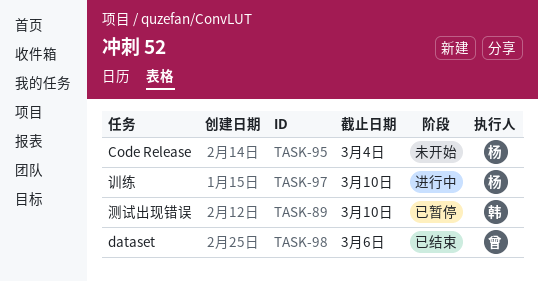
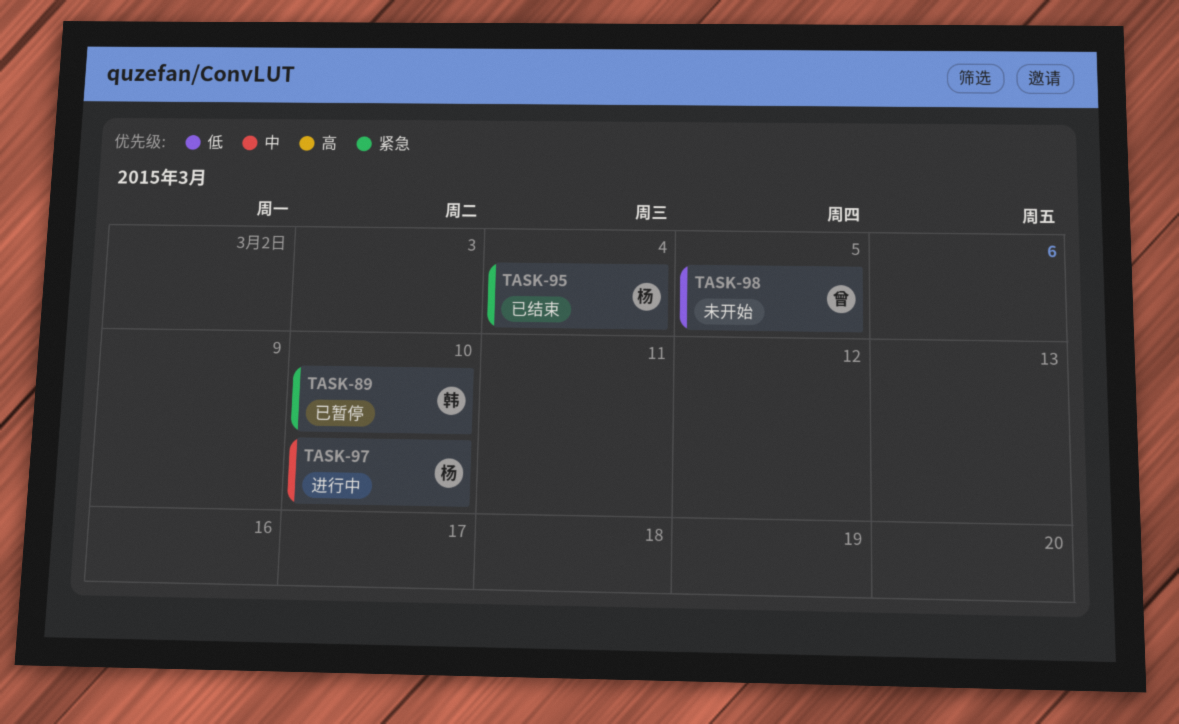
TASK-95, status: 未开始 -> 已结束
TASK-98, status: 已结束 -> 未开始
TASK-98, due: Mar 6 -> Mar 5

